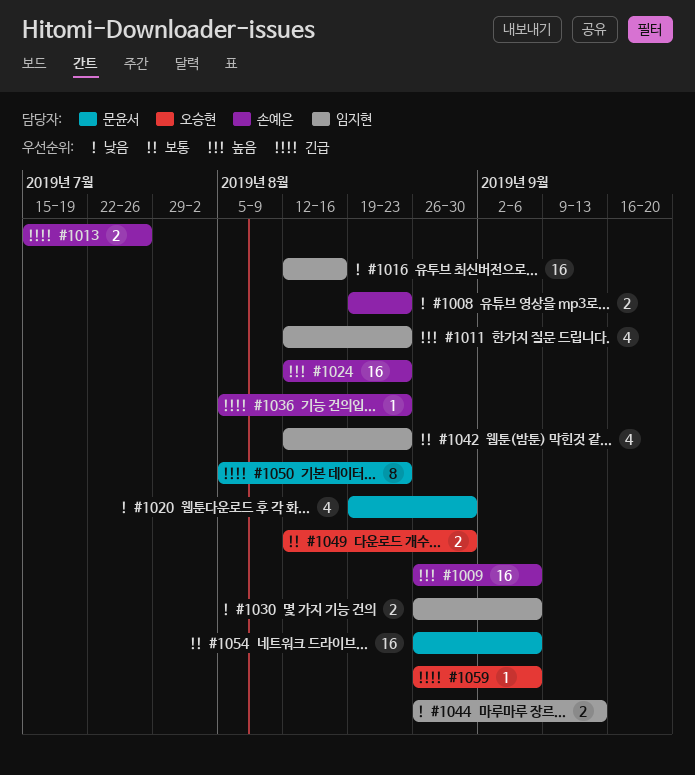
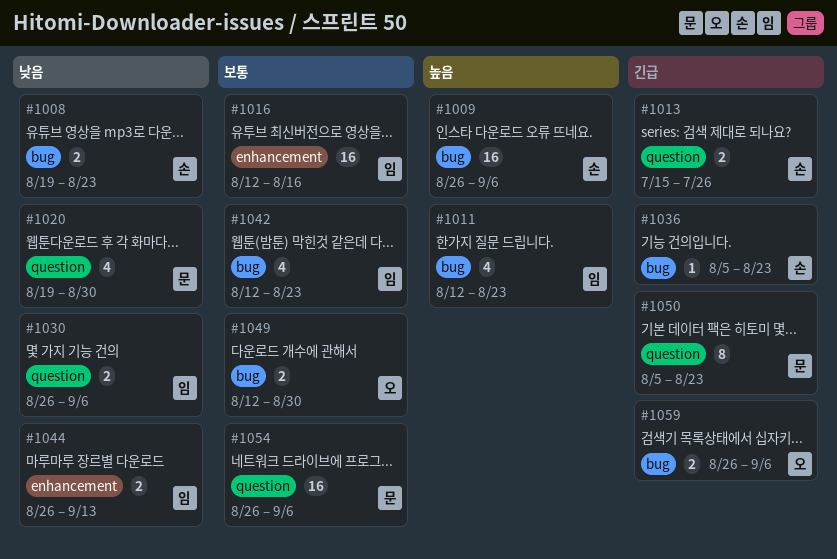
#1016, priority: 낮음 -> 보통
#1024: present -> none
#1059, estimate: 1 -> 2

